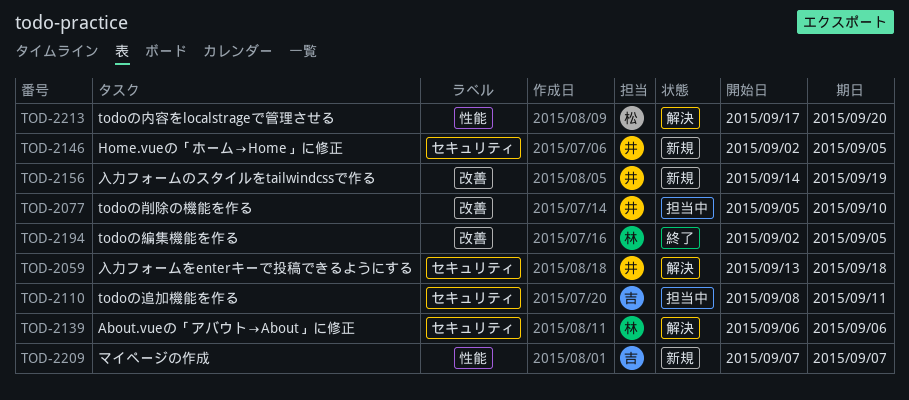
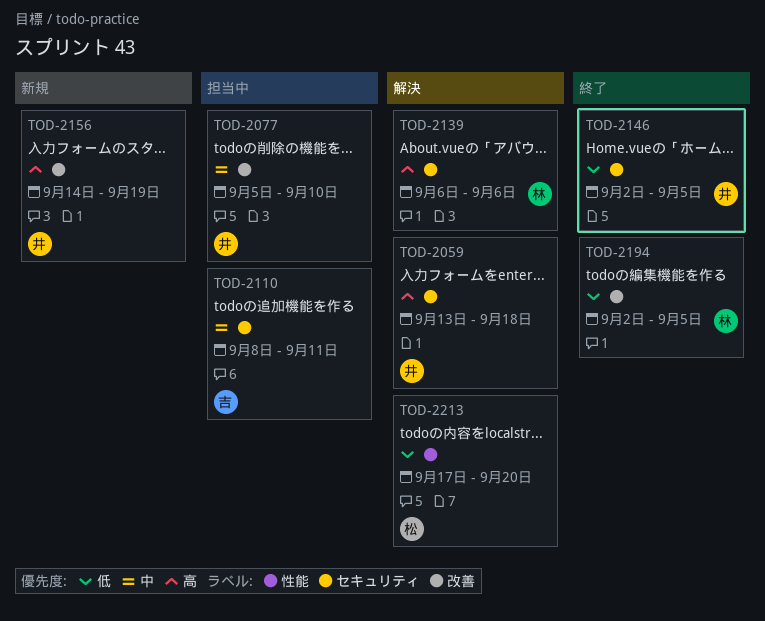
TOD-2146, status: 新規 -> 終了
TOD-2209: present -> none

